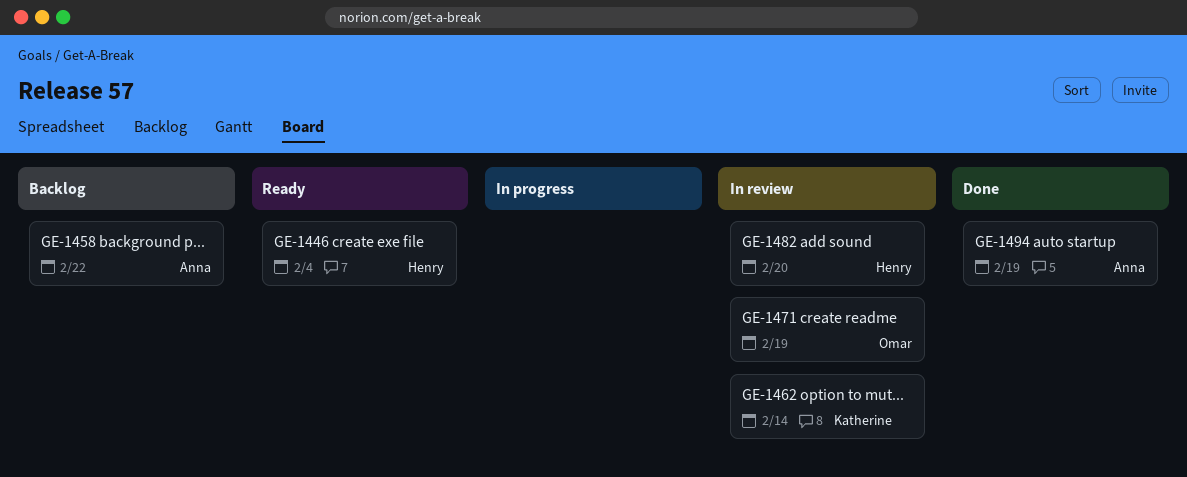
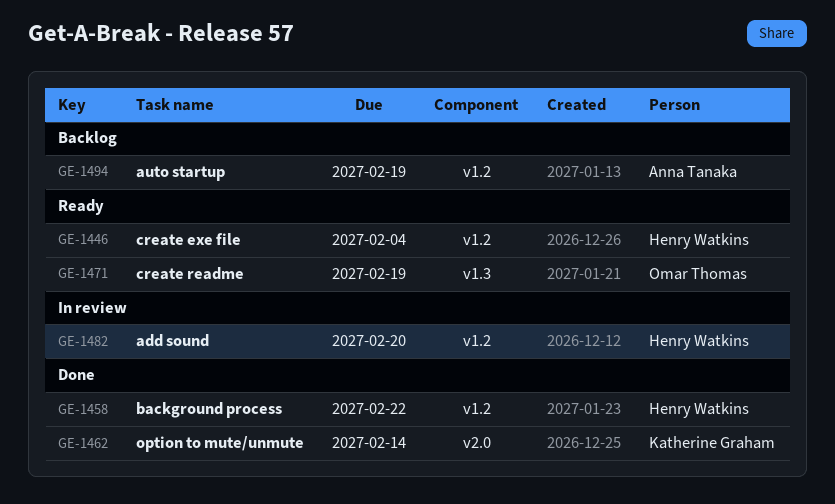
GE-1458, status: Backlog -> Done
GE-1458, owner: Anna Tanaka -> Henry Watkins
GE-1462, status: In review -> Done
GE-1471, status: In review -> Ready
GE-1494, status: Done -> Backlog

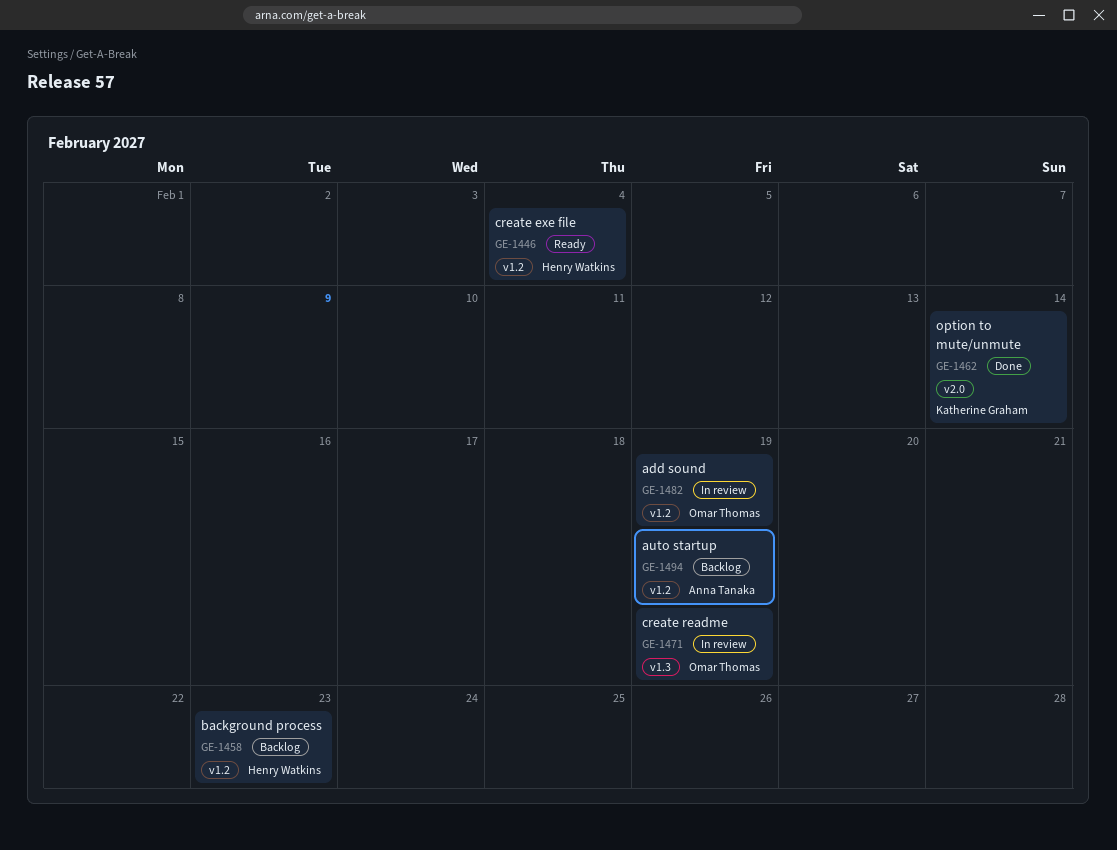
GE-1458, status: Done -> Backlog
GE-1458, due: Feb 22 -> Feb 23
GE-1471, status: Ready -> In review
GE-1482, owner: Henry Watkins -> Omar Thomas
GE-1482, due: Feb 20 -> Feb 19

